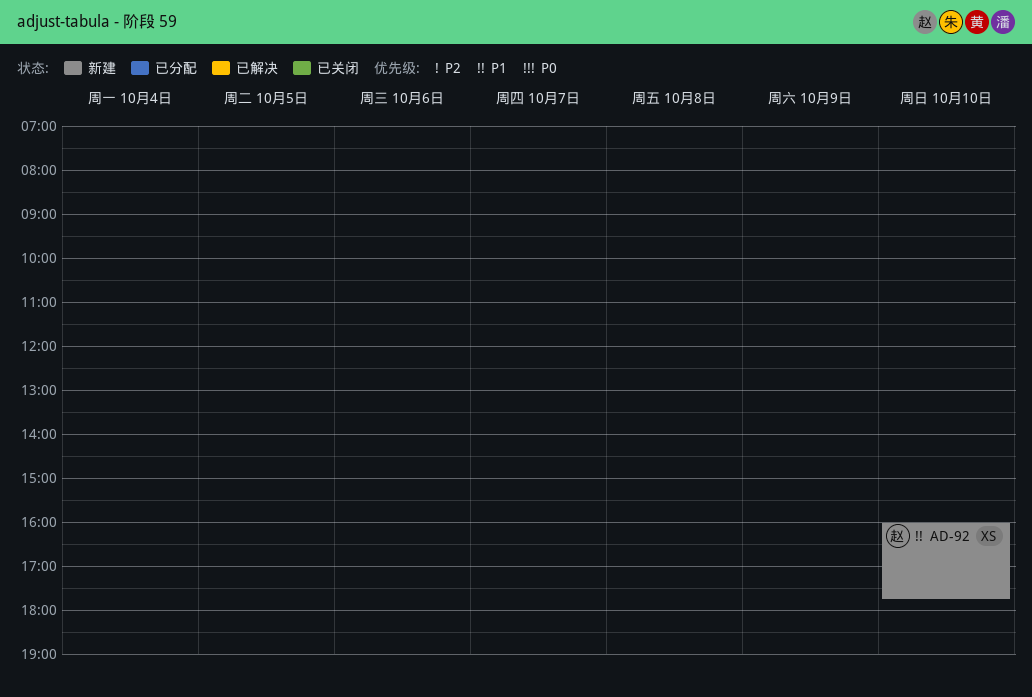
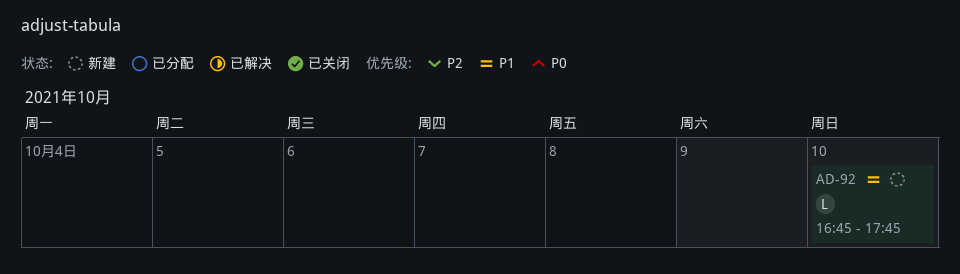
AD-92, estimate: XS -> L
AD-92, begins: 16:00 -> 16:45

